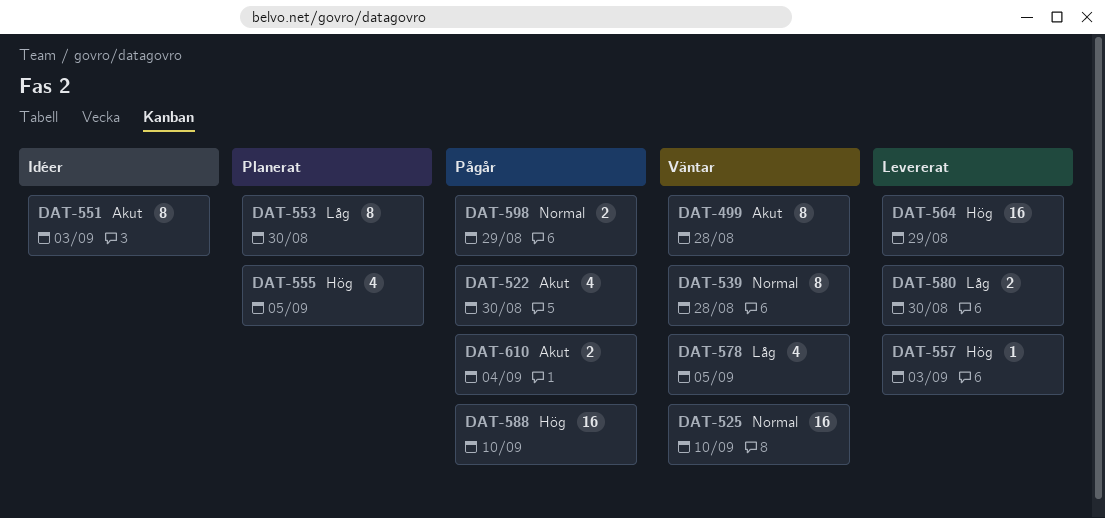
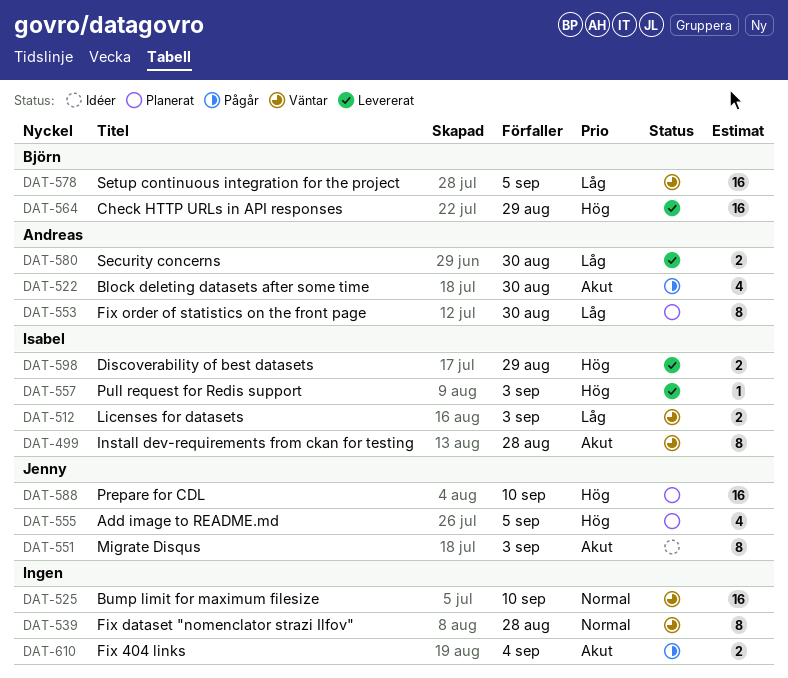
DAT-512: none -> present
DAT-578, estimate: 4 -> 16
DAT-588, status: Pågår -> Planerat
DAT-598, status: Pågår -> Levererat
DAT-598, priority: Normal -> Hög

